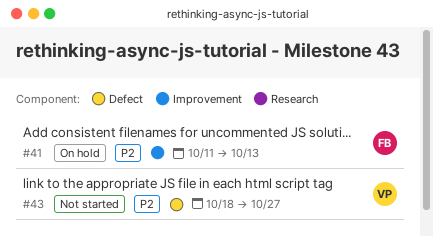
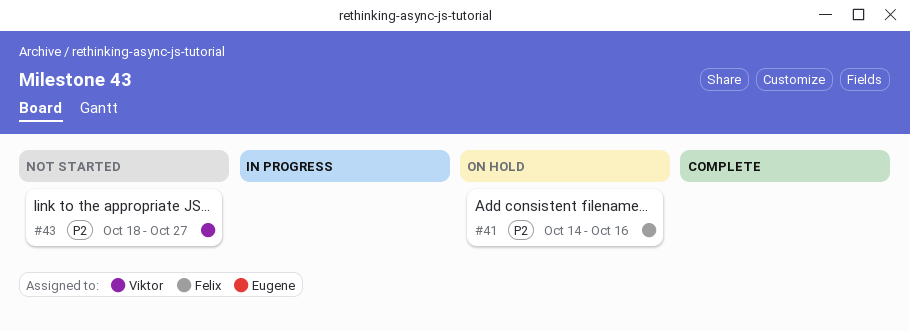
#41, start: Oct 11 -> Oct 14
#41, due: Oct 13 -> Oct 16

